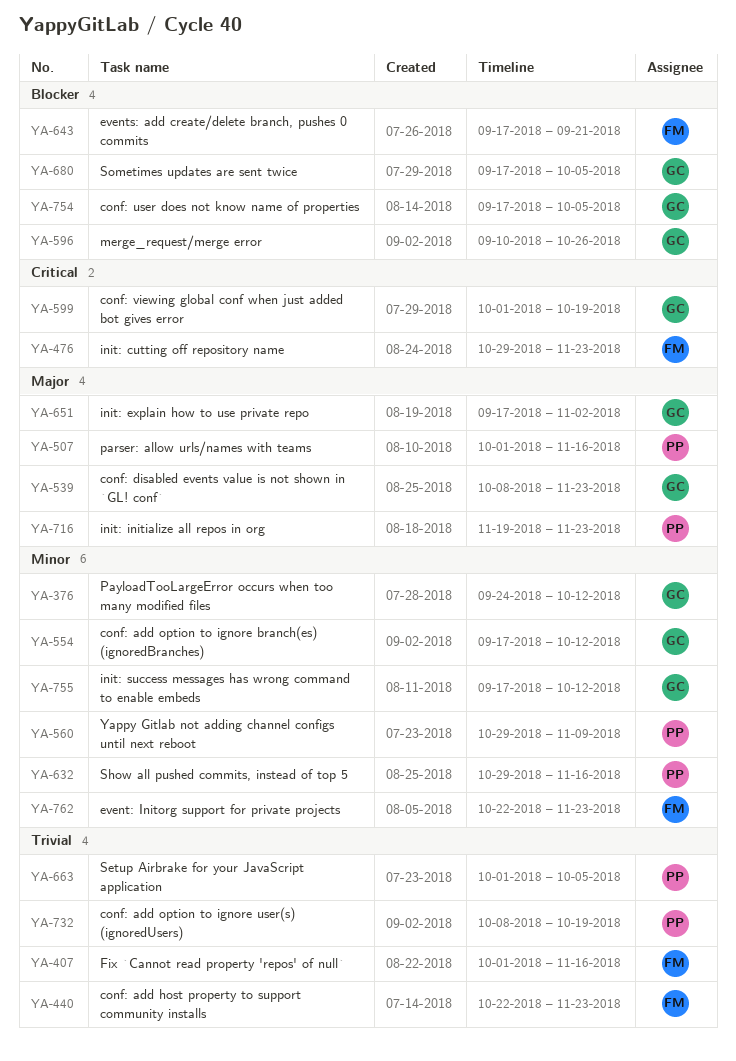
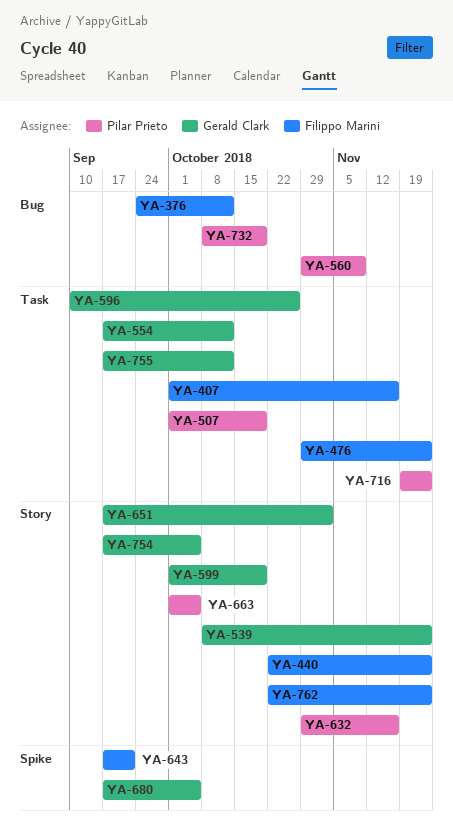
YA-376, owner: Gerald Clark -> Filippo Marini
YA-507, due: Nov 16 -> Oct 19

